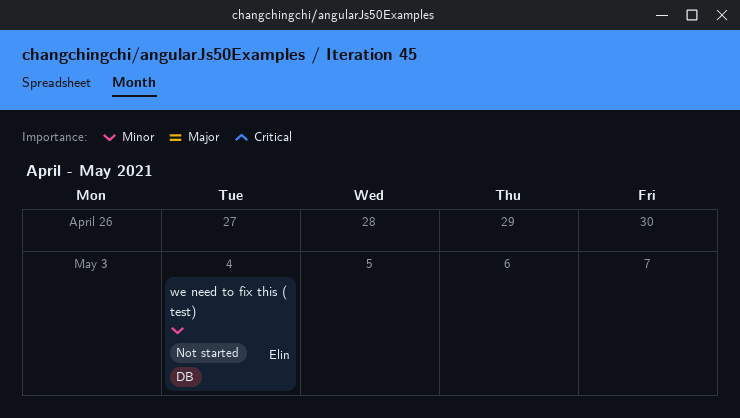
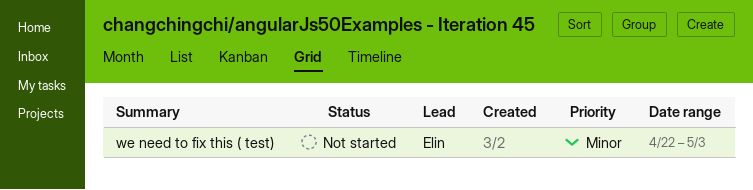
we need to fix this ( test), due: May 4 -> May 3

